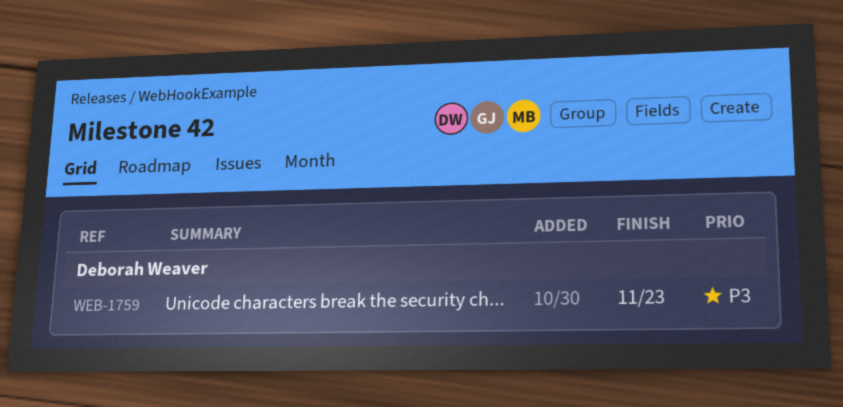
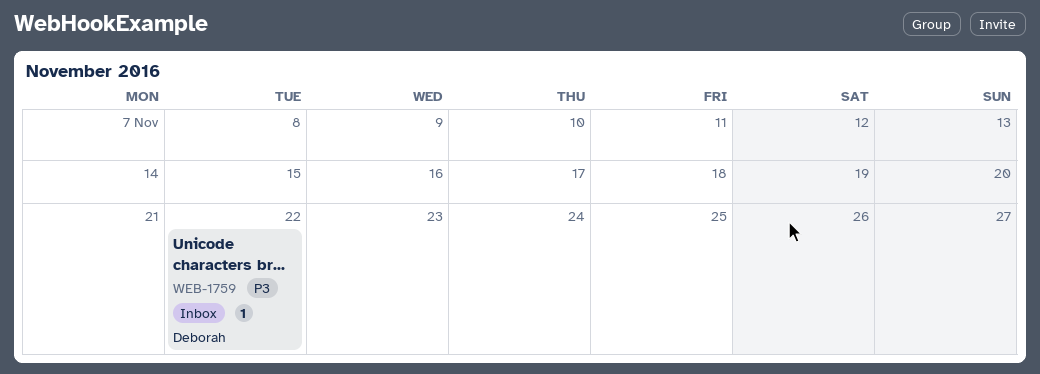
WEB-1759, due: Nov 23 -> Nov 22

